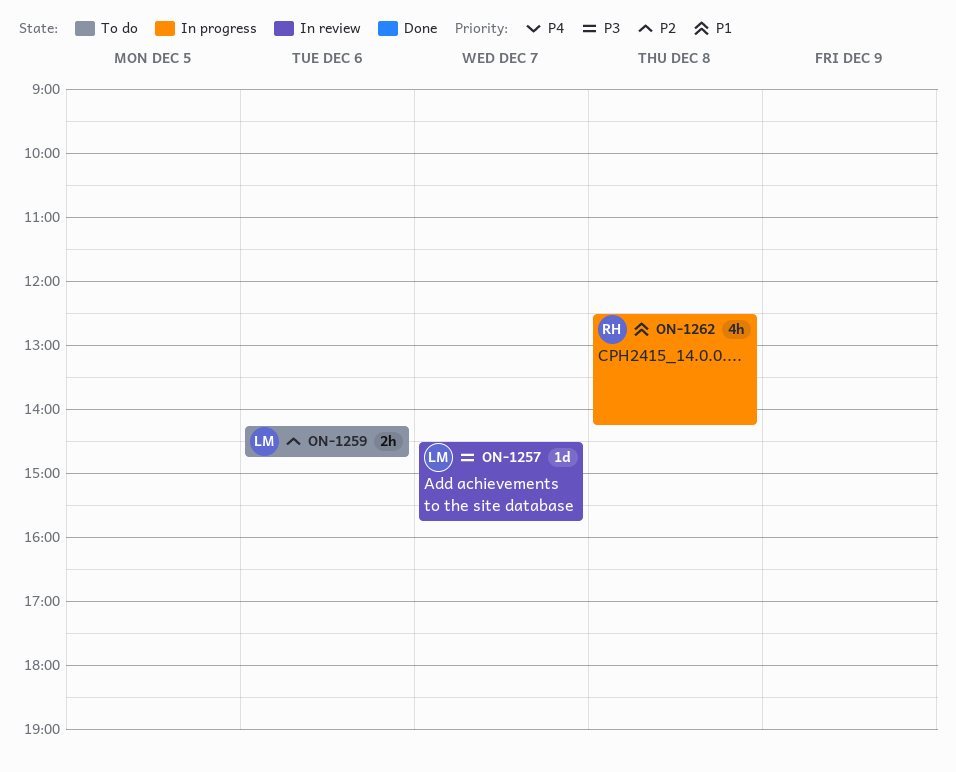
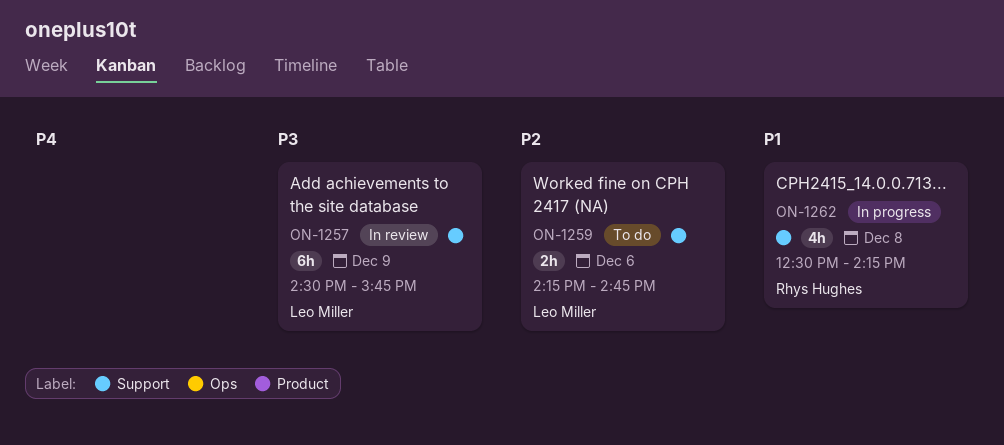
ON-1257, estimate: 1d -> 6h
ON-1257, day: Dec 7 -> Dec 9

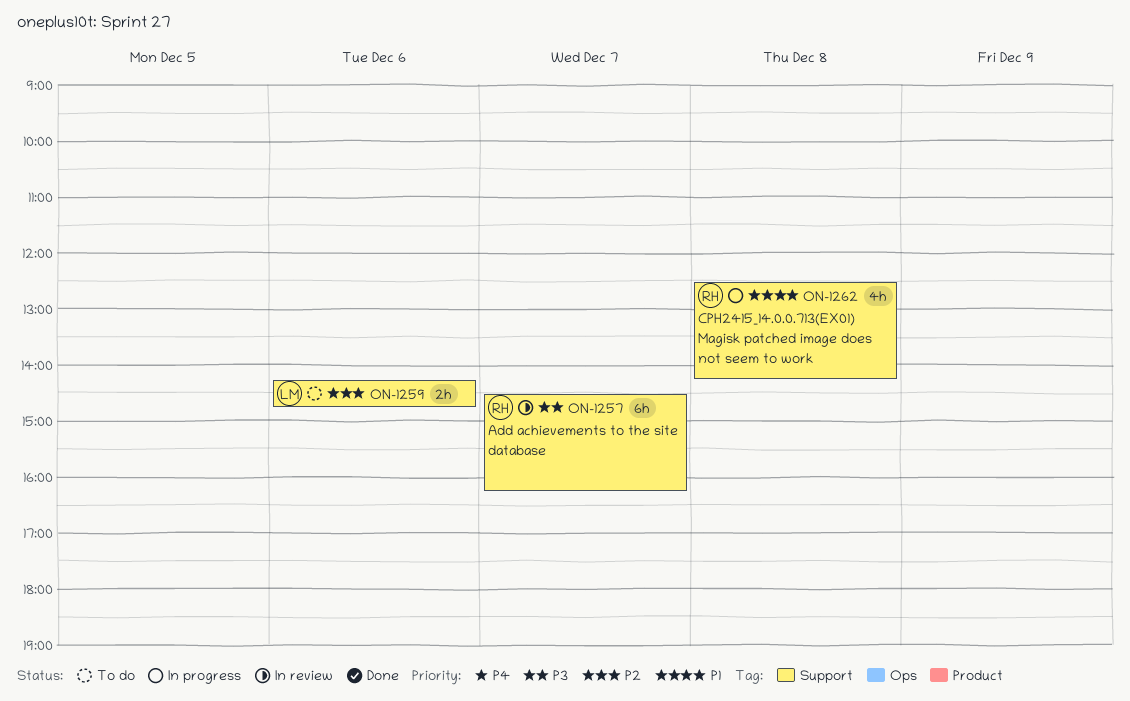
ON-1257, owner: Leo Miller -> Rhys Hughes
ON-1257, day: Dec 9 -> Dec 7
ON-1257, ends: 15:45 -> 16:15

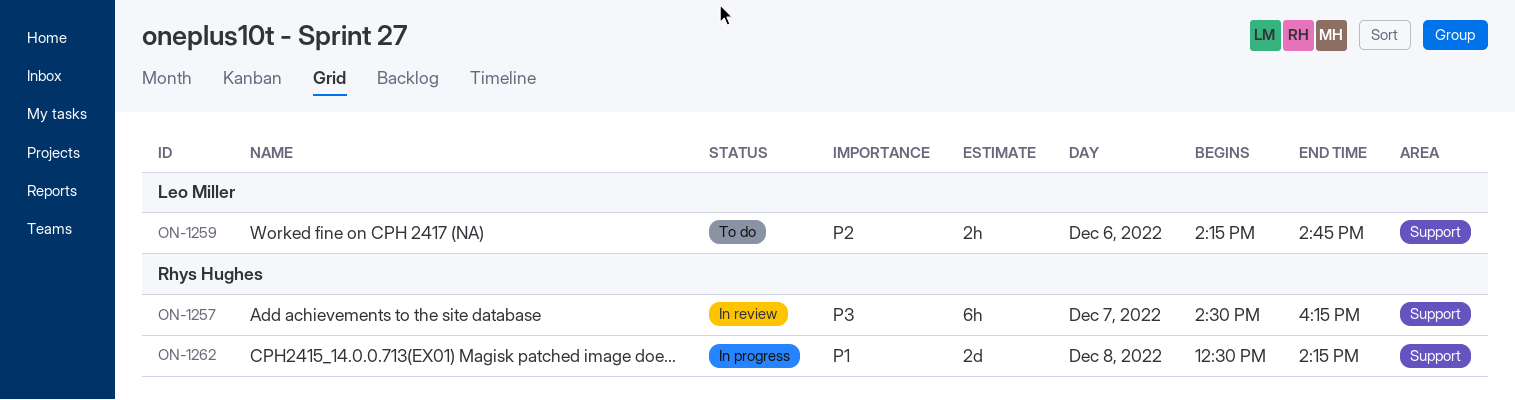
ON-1262, estimate: 4h -> 2d

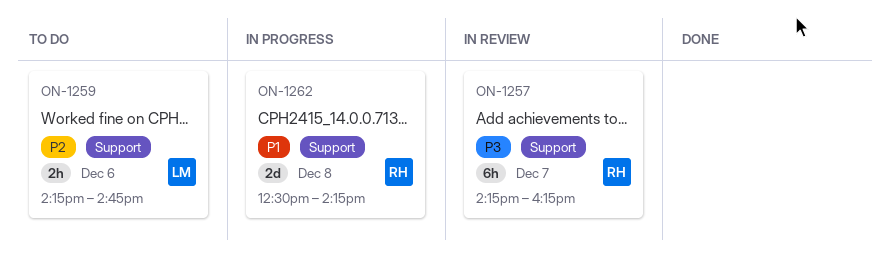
ON-1257, begins: 14:30 -> 14:15

